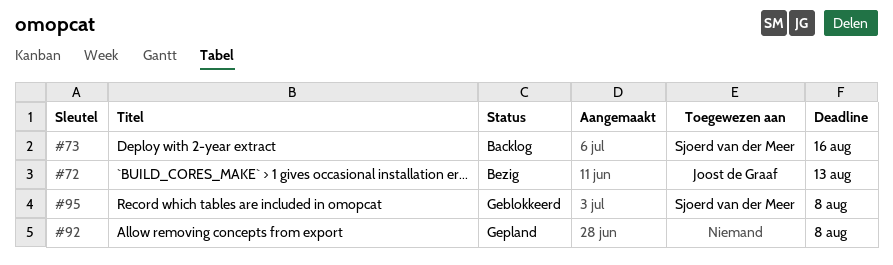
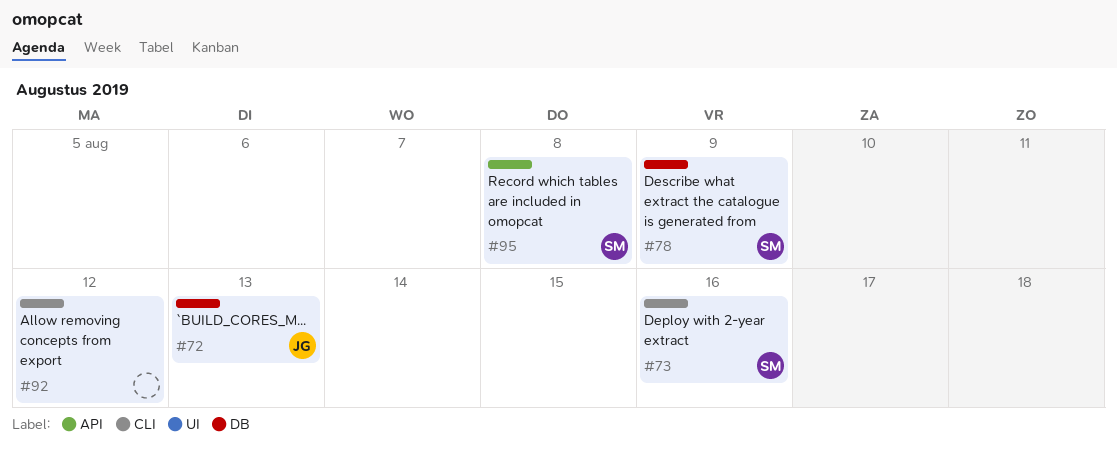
#78: none -> present
#92, due: Aug 8 -> Aug 12

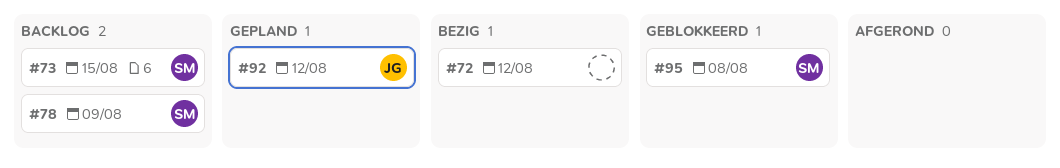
#72, owner: JG -> none
#72, due: Aug 13 -> Aug 12
#73, due: Aug 16 -> Aug 15
#92, owner: none -> JG

